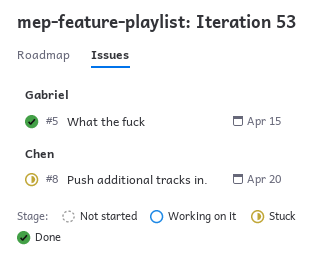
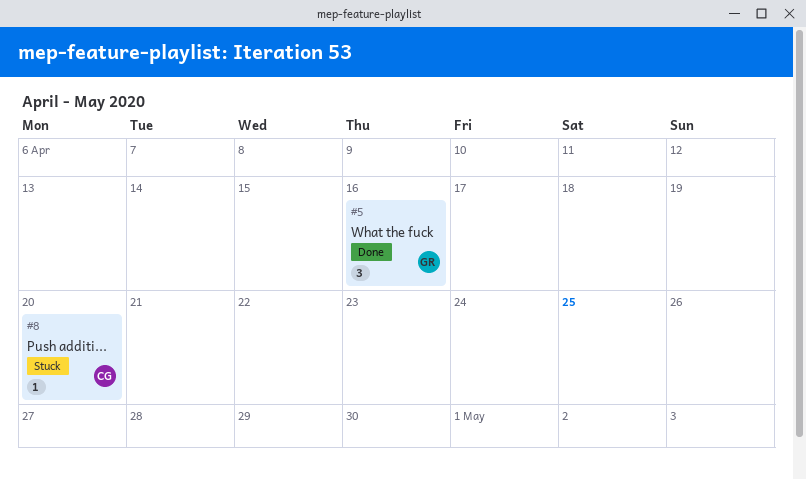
#5, due: Apr 15 -> Apr 16

